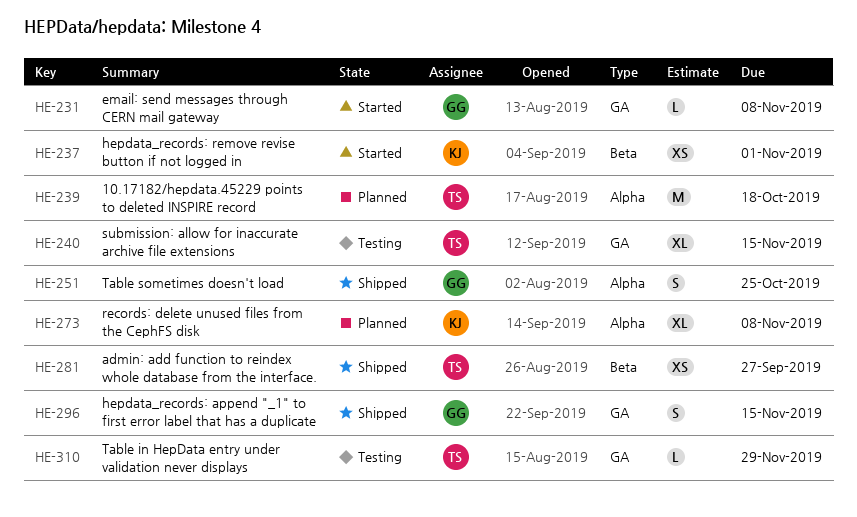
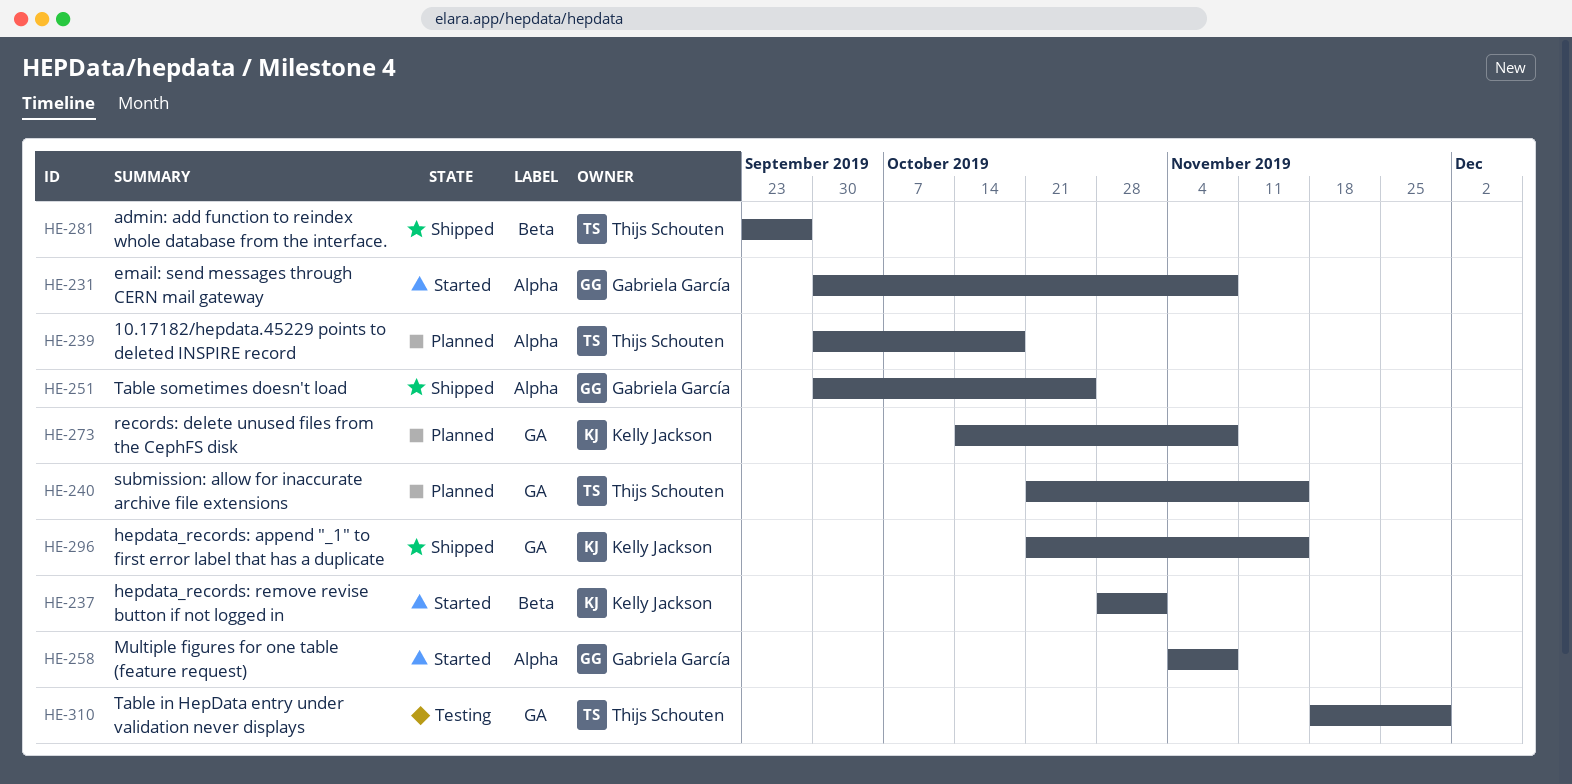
HE-231, label: GA -> Alpha
HE-240, status: Testing -> Planned
HE-258: none -> present
HE-273, label: Alpha -> GA
HE-296, owner: Gabriela García -> Kelly Jackson

